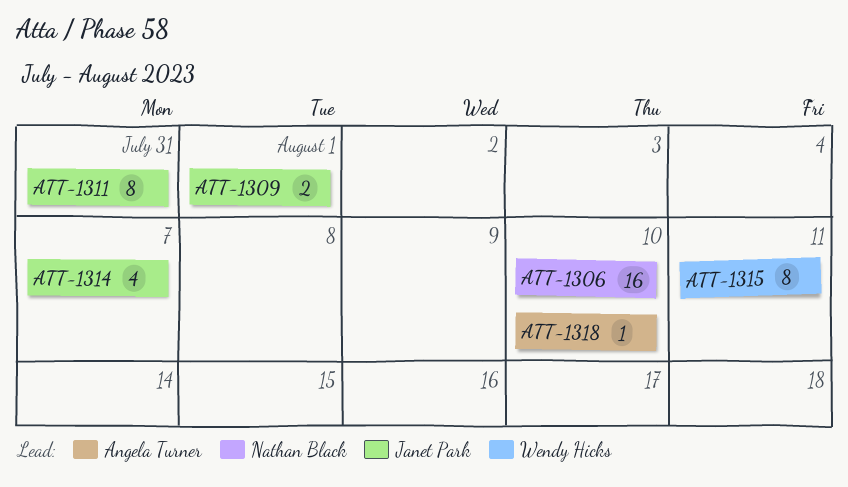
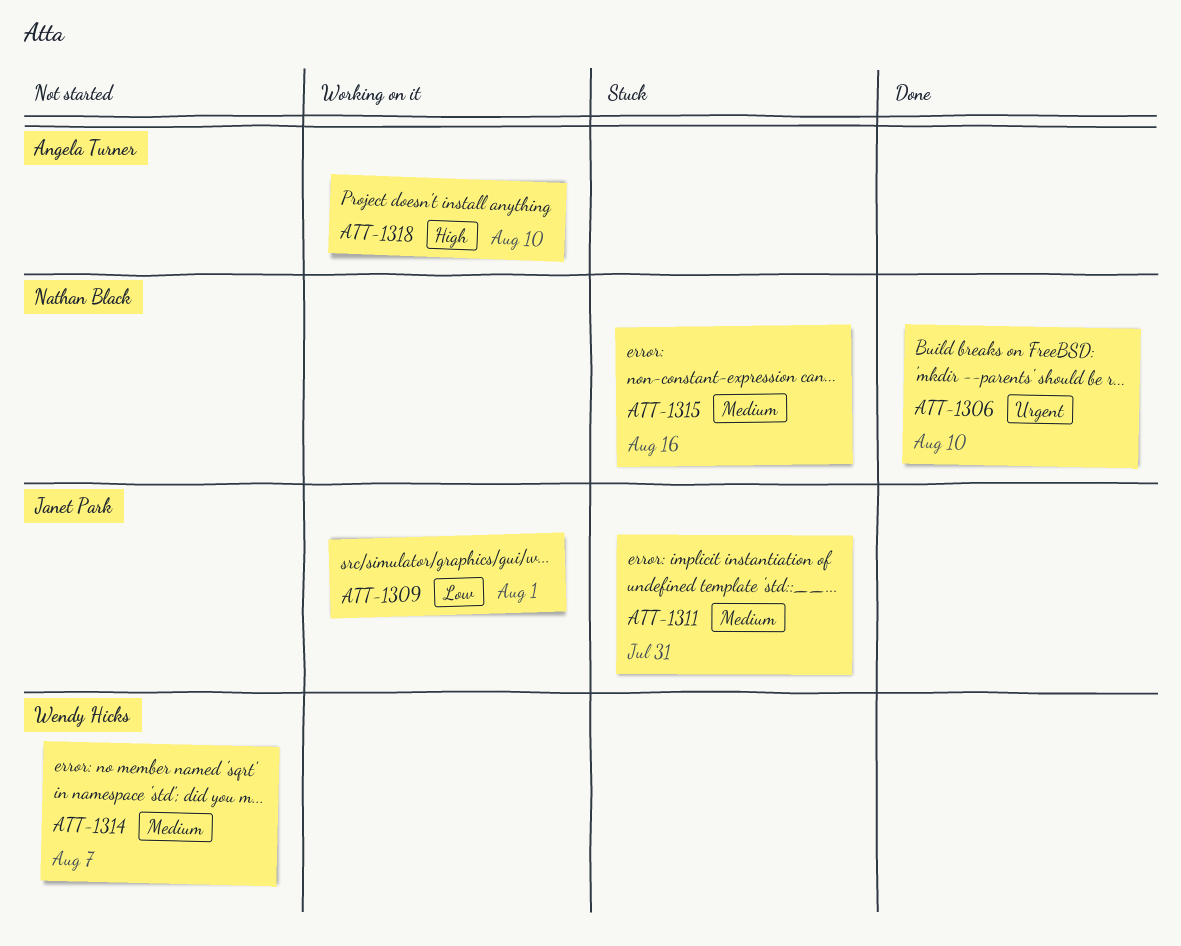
ATT-1314, owner: Janet Park -> Wendy Hicks
ATT-1315, owner: Wendy Hicks -> Nathan Black
ATT-1315, due: Aug 11 -> Aug 16

